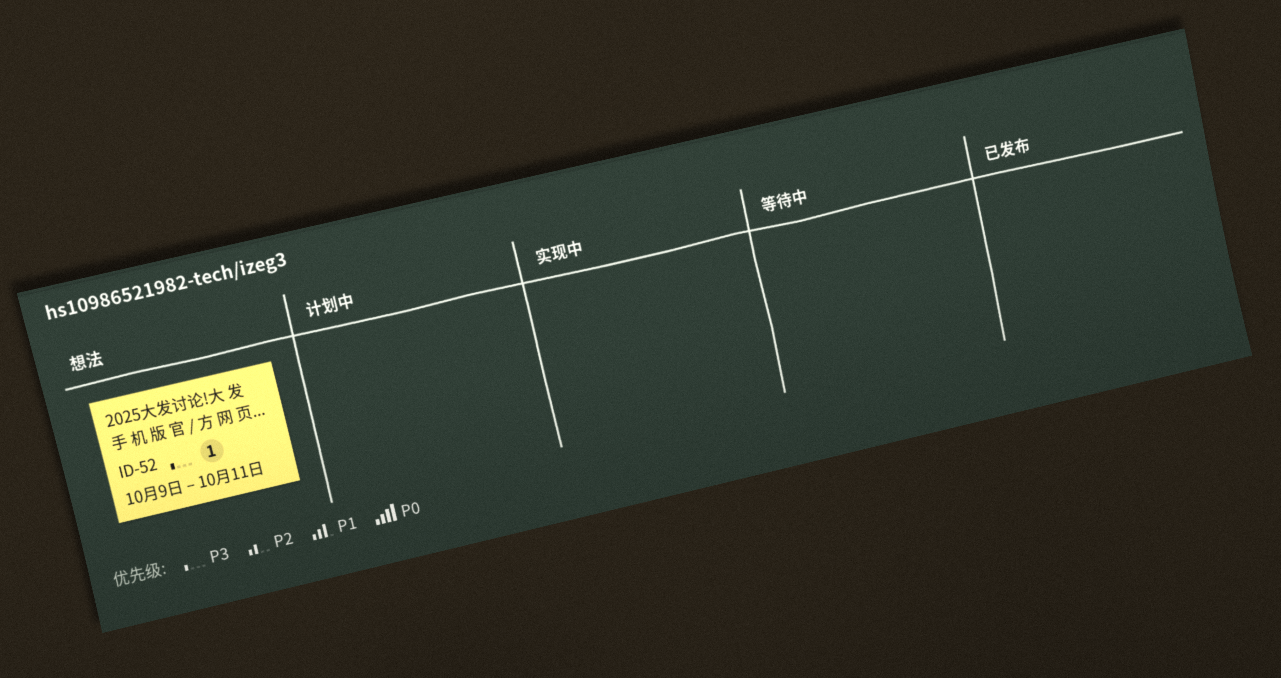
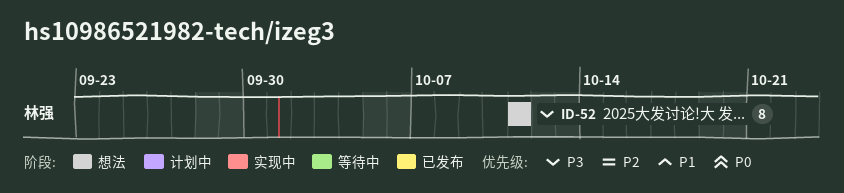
ID-52, estimate: 1 -> 8
ID-52, start: Oct 9 -> Oct 11

